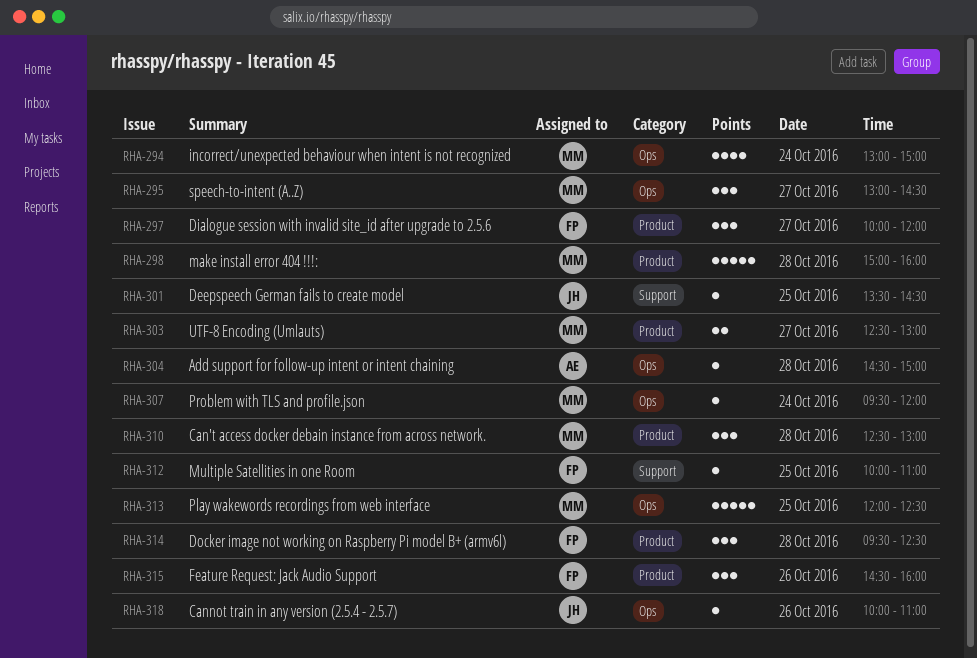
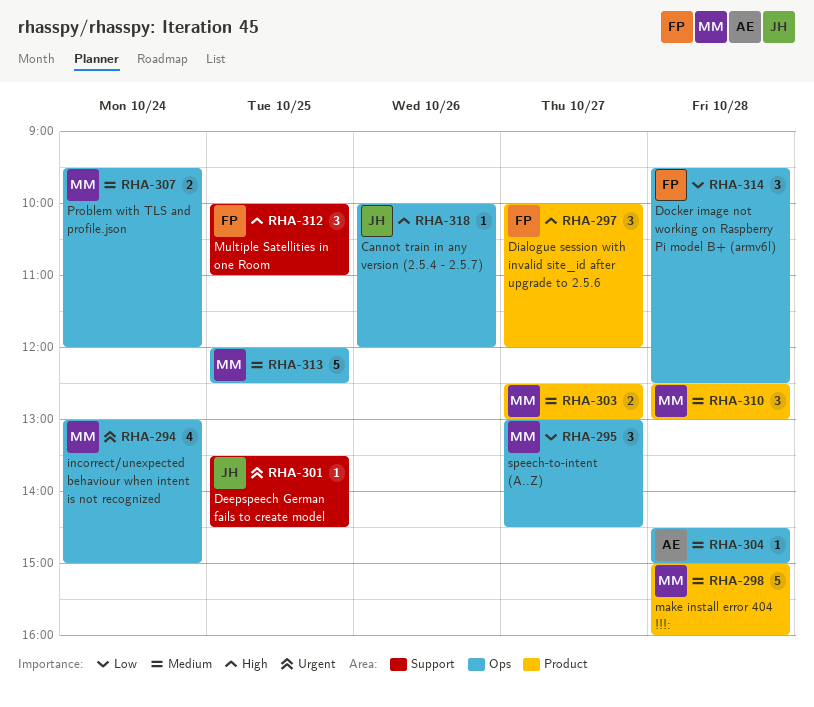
RHA-307, estimate: 1 -> 2
RHA-312, estimate: 1 -> 3
RHA-314, label: Product -> Ops
RHA-315: present -> none
RHA-318, ends: 11:00 -> 12:00

